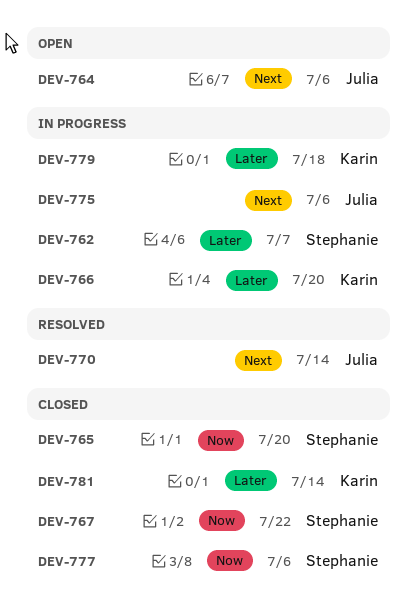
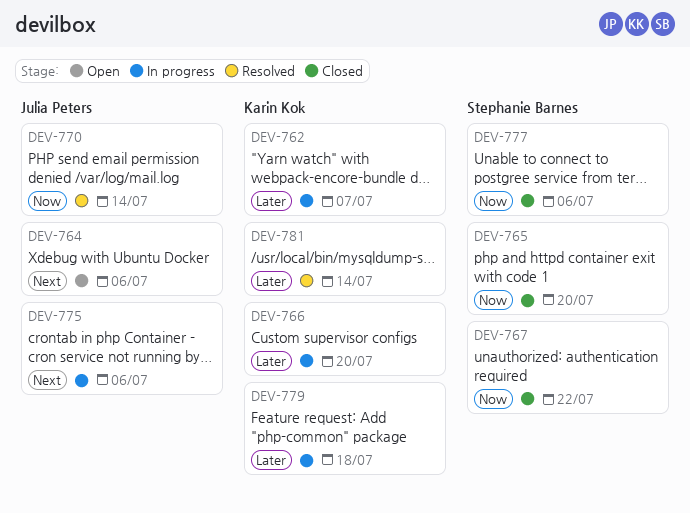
DEV-762, owner: Stephanie Barnes -> Karin Kok
DEV-770, priority: Next -> Now
DEV-781, status: Closed -> Resolved

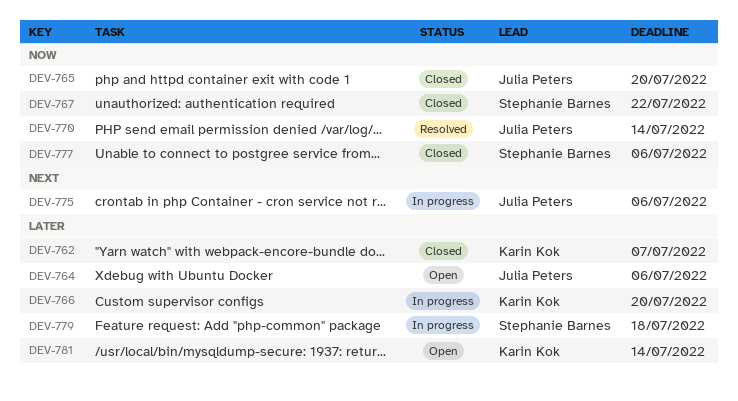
DEV-762, status: In progress -> Closed
DEV-764, priority: Next -> Later
DEV-765, owner: Stephanie Barnes -> Julia Peters
DEV-779, owner: Karin Kok -> Stephanie Barnes
DEV-781, status: Resolved -> Open

